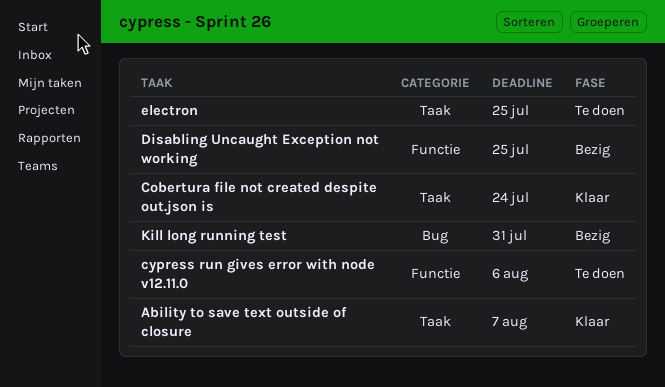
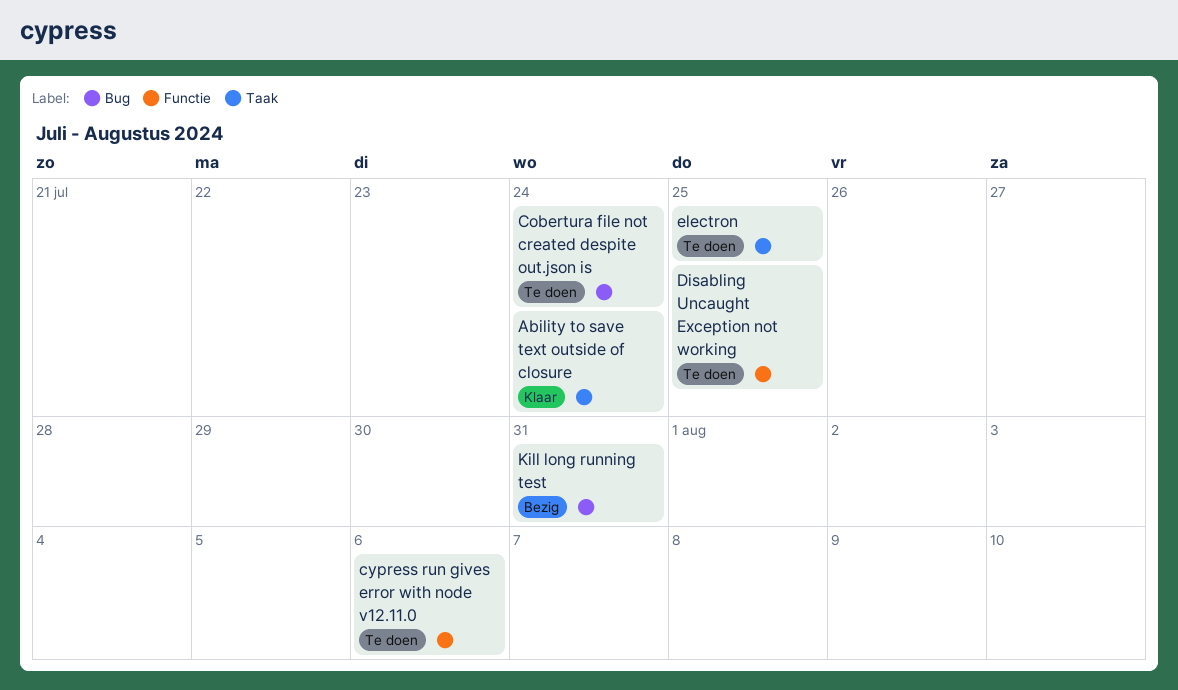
Ability to save text outside of closure, due: Aug 7 -> Jul 24
Cobertura file not created despite out.json is, status: Klaar -> Te doen
Cobertura file not created despite out.json is, label: Taak -> Bug
Disabling Uncaught Exception not working, status: Bezig -> Te doen

